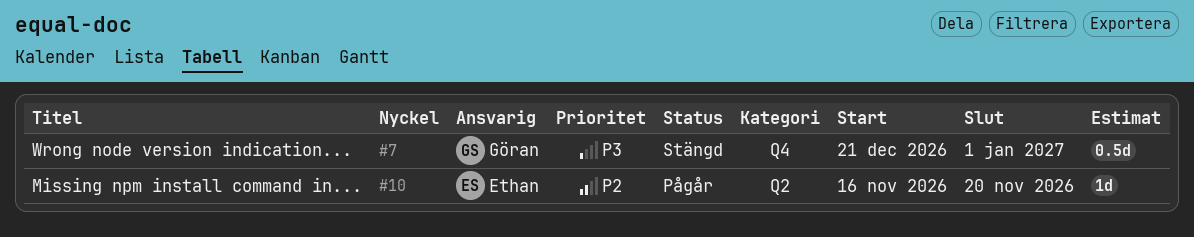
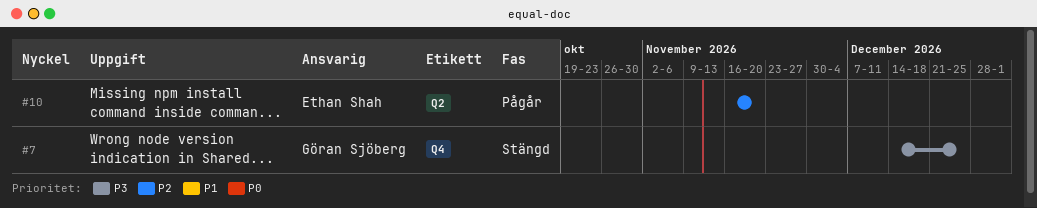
#7, start: Dec 21 -> Dec 14
#7, due: Jan 1 -> Dec 25

